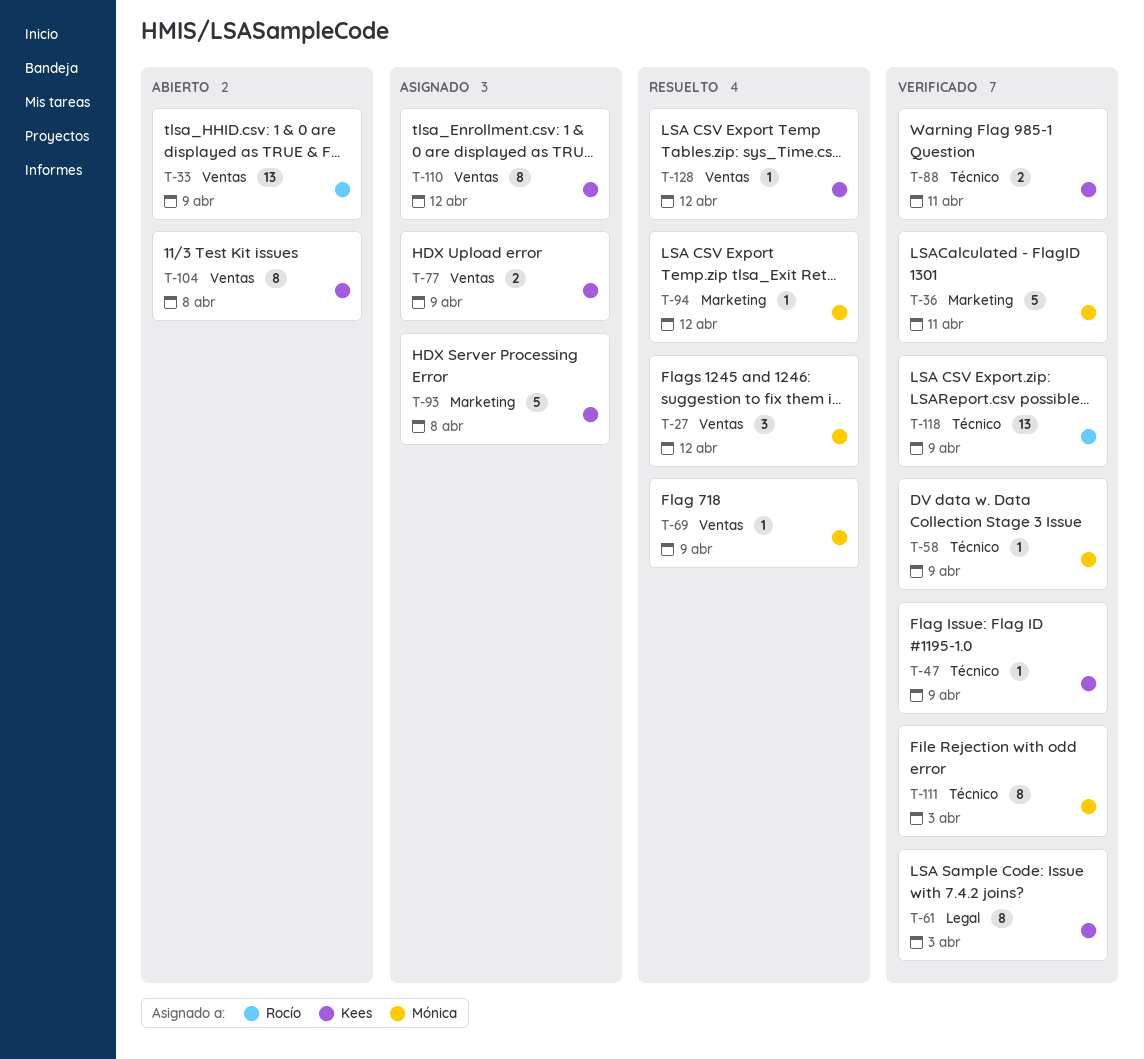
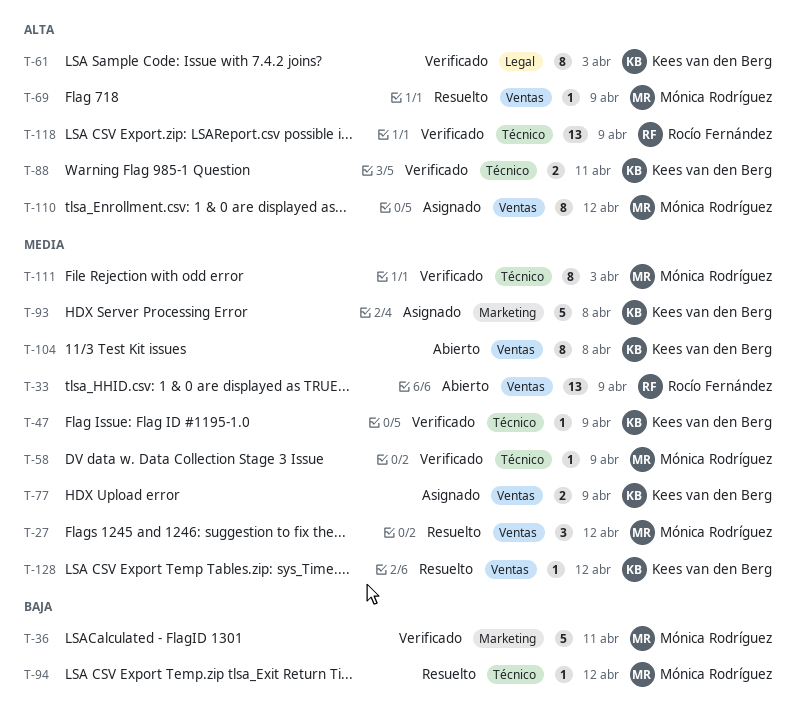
T-94, label: Marketing -> Técnico
T-110, owner: Kees van den Berg -> Mónica Rodríguez

